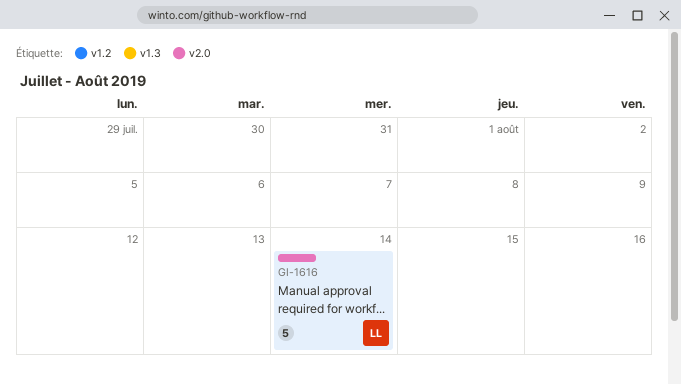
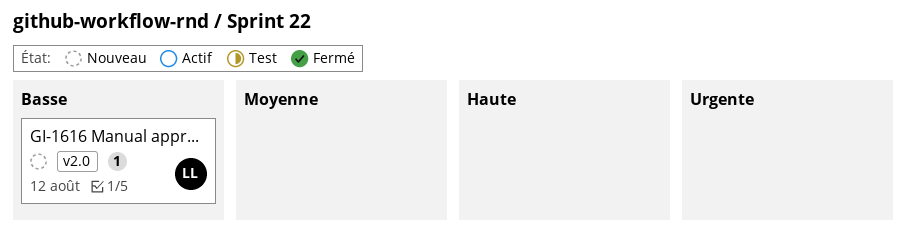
GI-1616, estimate: 5 -> 1
GI-1616, due: Aug 14 -> Aug 12

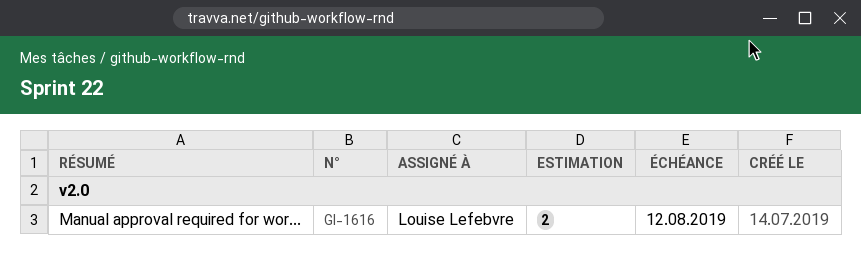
GI-1616, estimate: 1 -> 2

